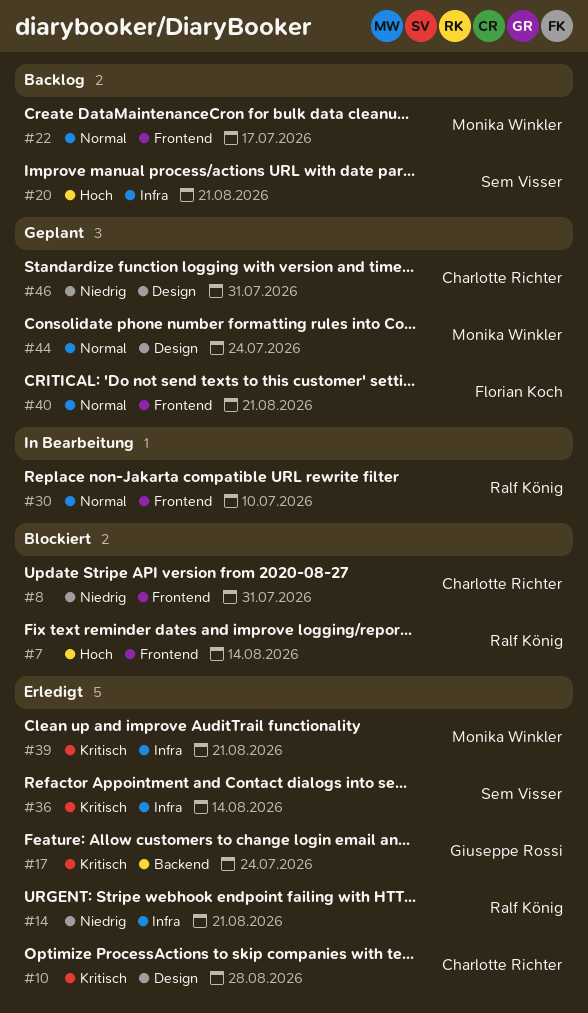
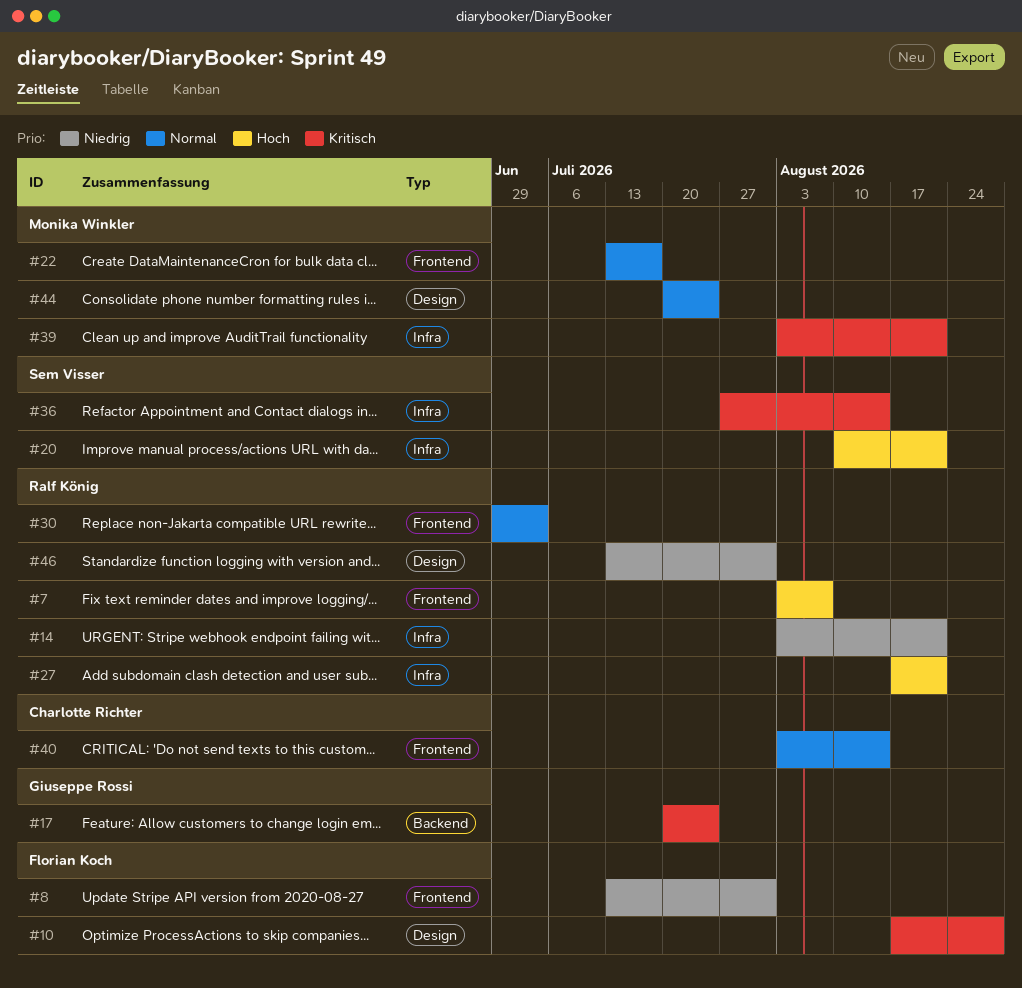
#7, due: Aug 14 -> Aug 7
#8, owner: Charlotte Richter -> Florian Koch
#10, owner: Charlotte Richter -> Florian Koch
#27: none -> present
#30, due: Jul 10 -> Jul 3
#40, owner: Florian Koch -> Charlotte Richter
#40, due: Aug 21 -> Aug 14
#46, owner: Charlotte Richter -> Ralf König

